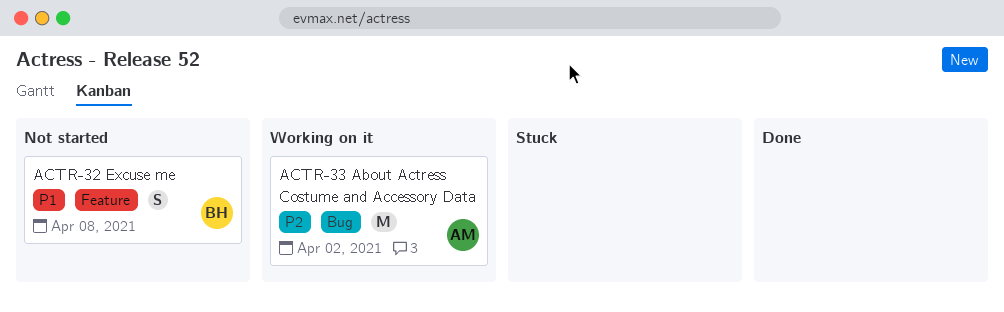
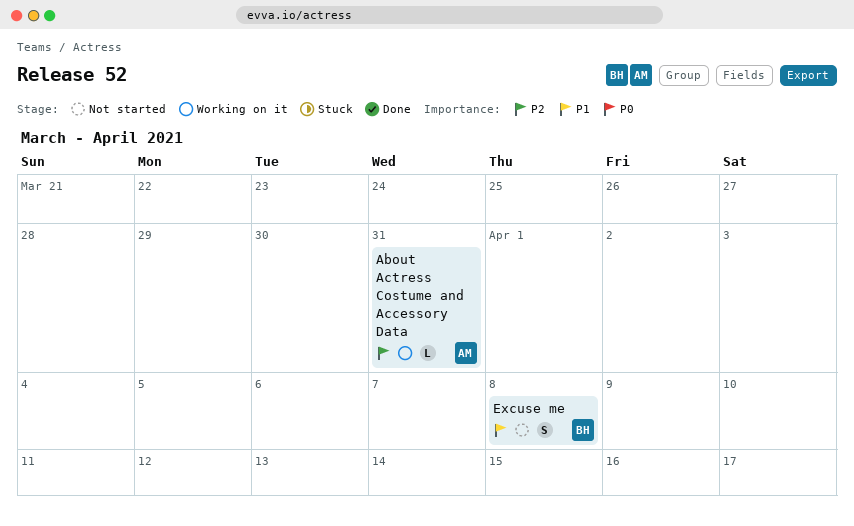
About Actress Costume and Accessory Data, estimate: M -> L
About Actress Costume and Accessory Data, due: Apr 2 -> Mar 31

